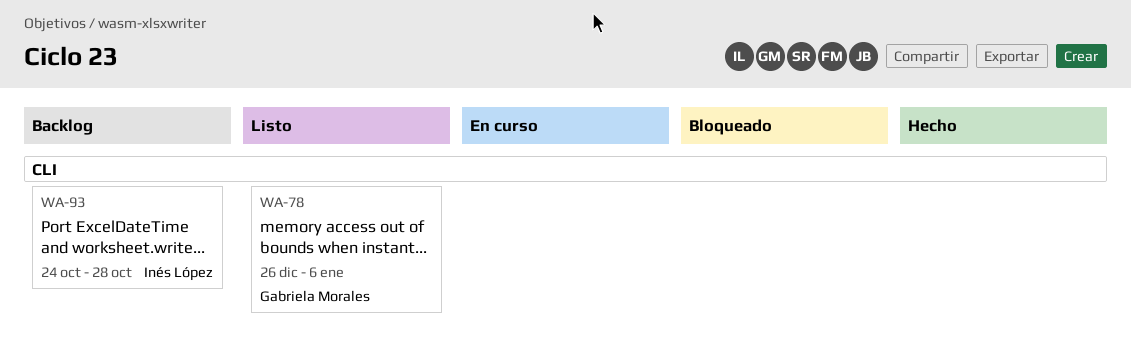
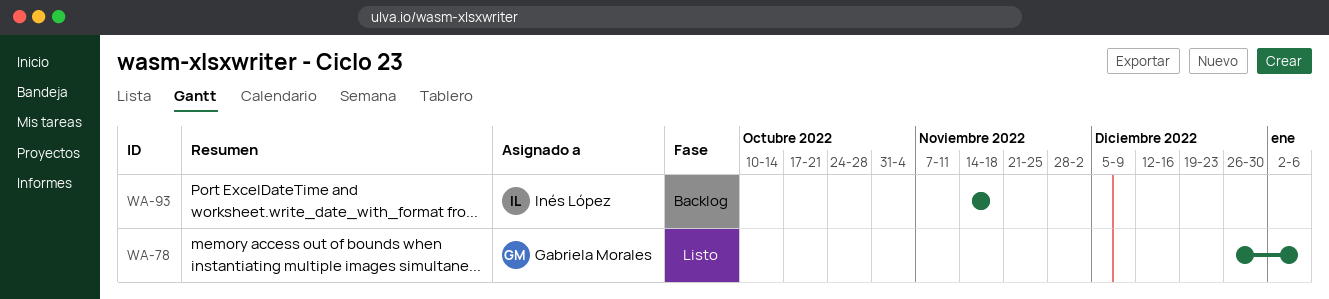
WA-93, start: Oct 24 -> Nov 14
WA-93, due: Oct 28 -> Nov 18

